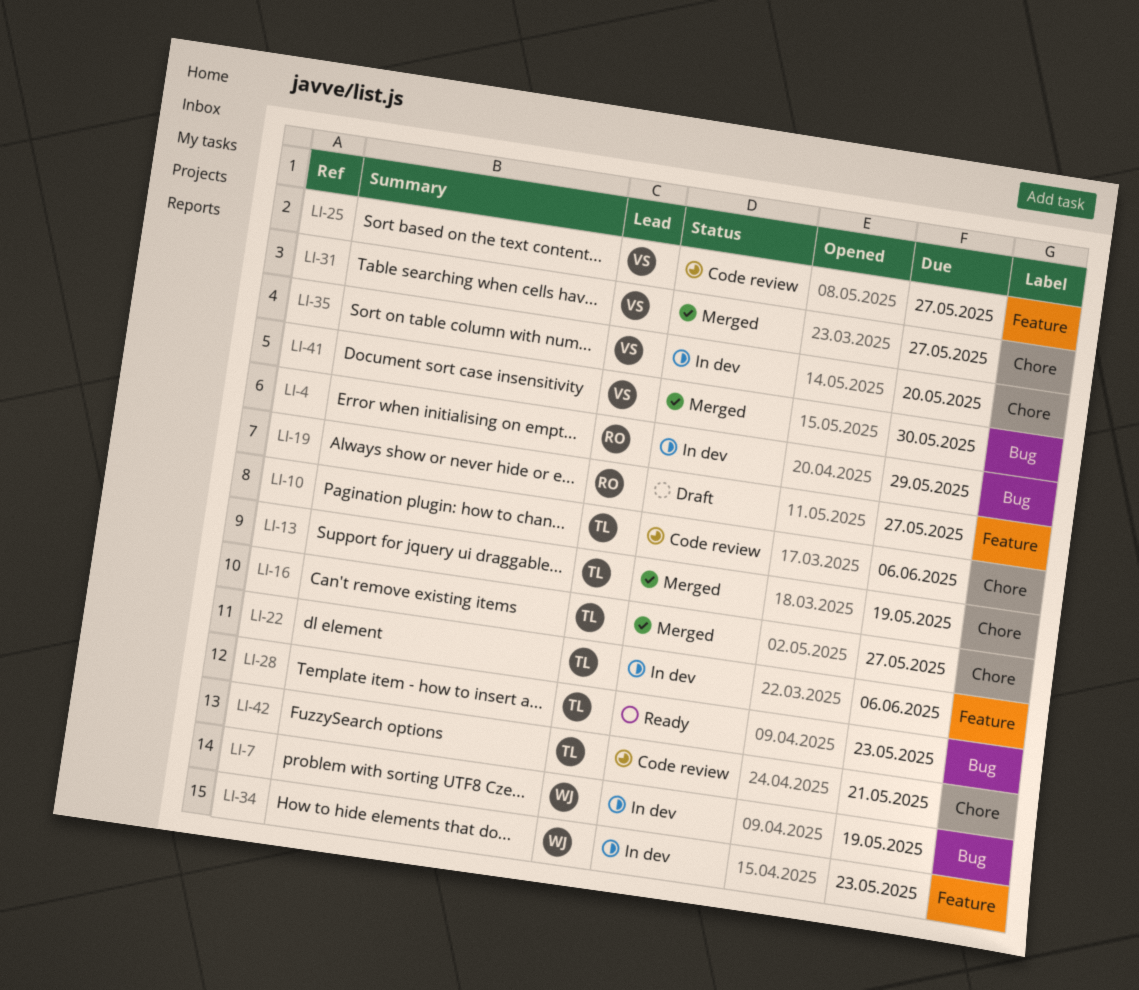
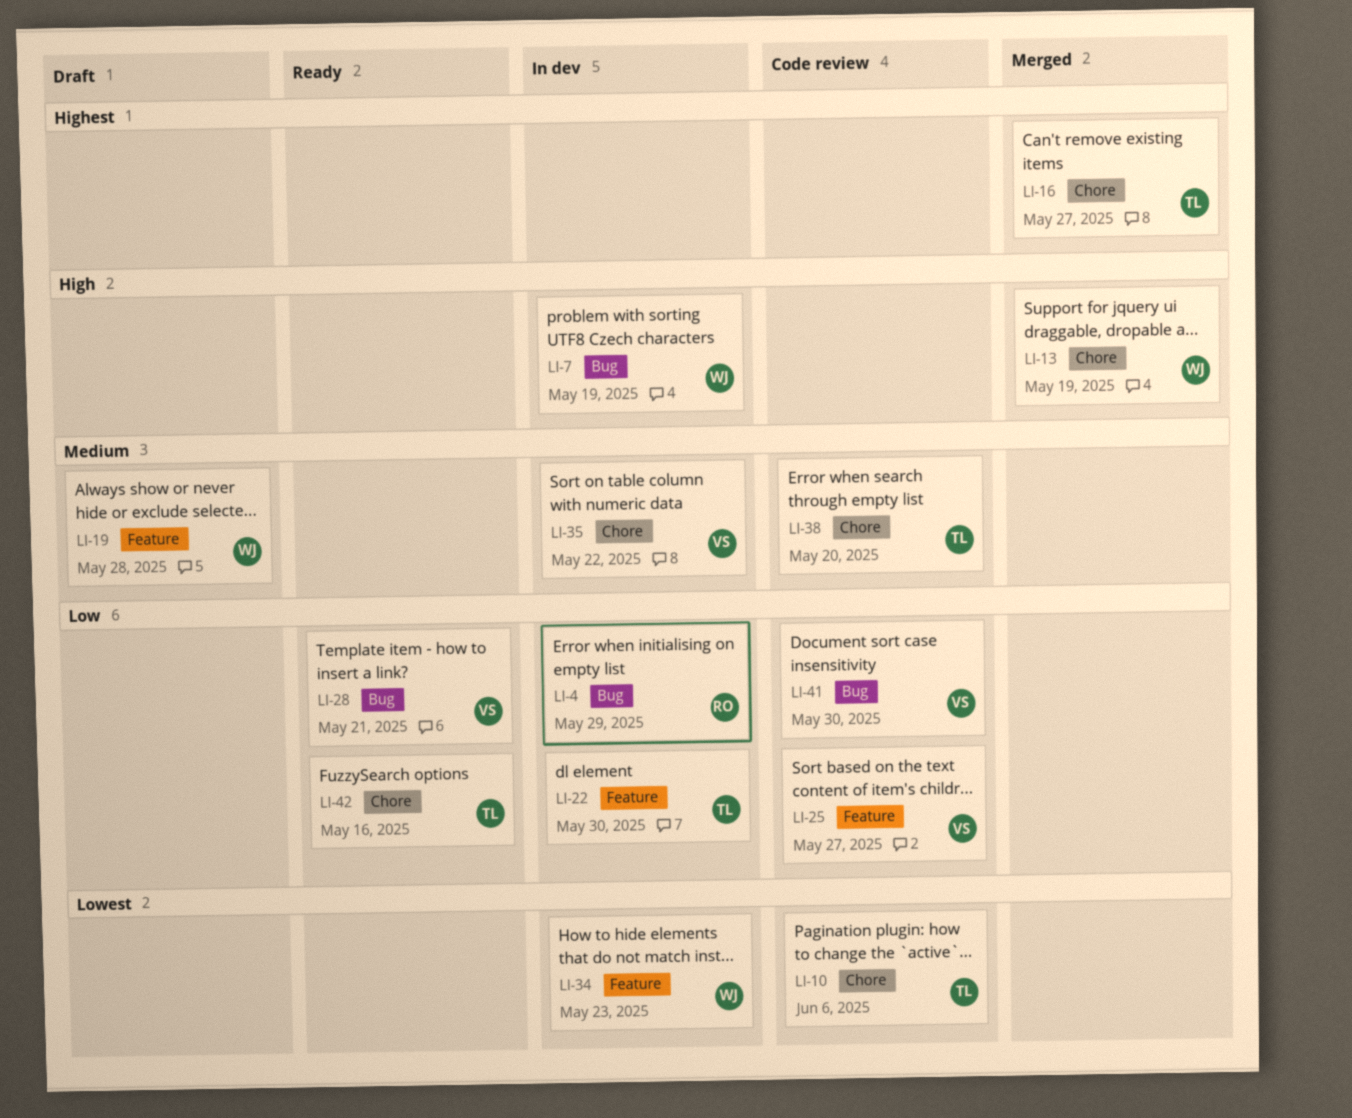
LI-13, owner: TL -> WJ
LI-19, owner: RO -> WJ
LI-19, due: May 27 -> May 28
LI-22, due: Jun 6 -> May 30
LI-28, owner: TL -> VS
LI-28, due: May 23 -> May 21
LI-31: present -> none
LI-35, due: May 20 -> May 22
LI-38: none -> present
LI-41, status: Merged -> Code review
LI-42, status: Code review -> Ready
LI-42, due: May 21 -> May 16

